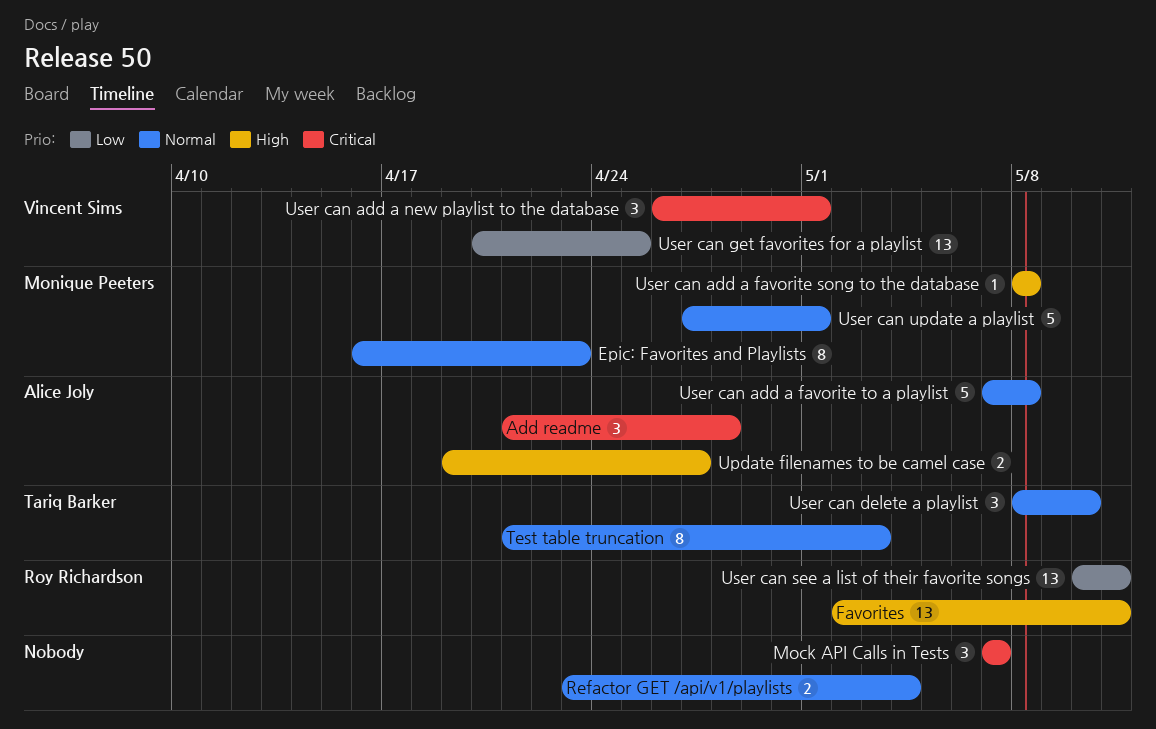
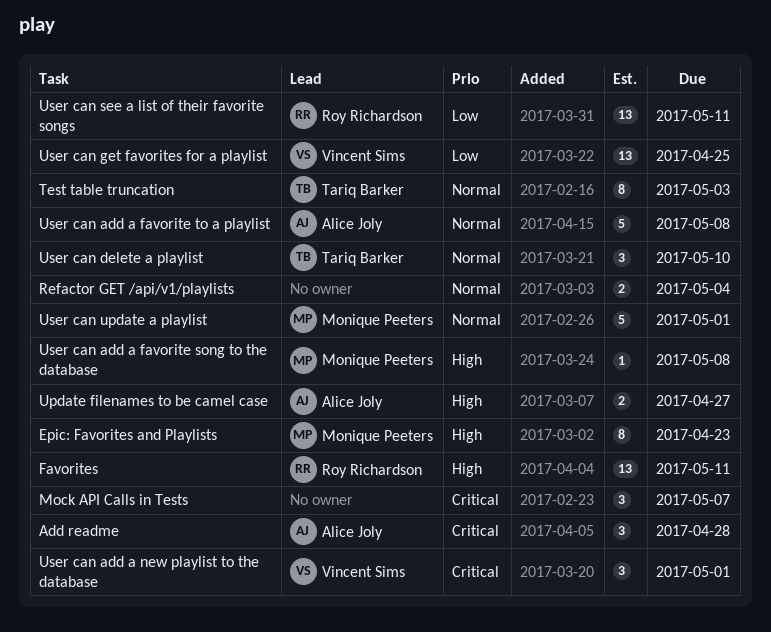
Epic: Favorites and Playlists, priority: Normal -> High

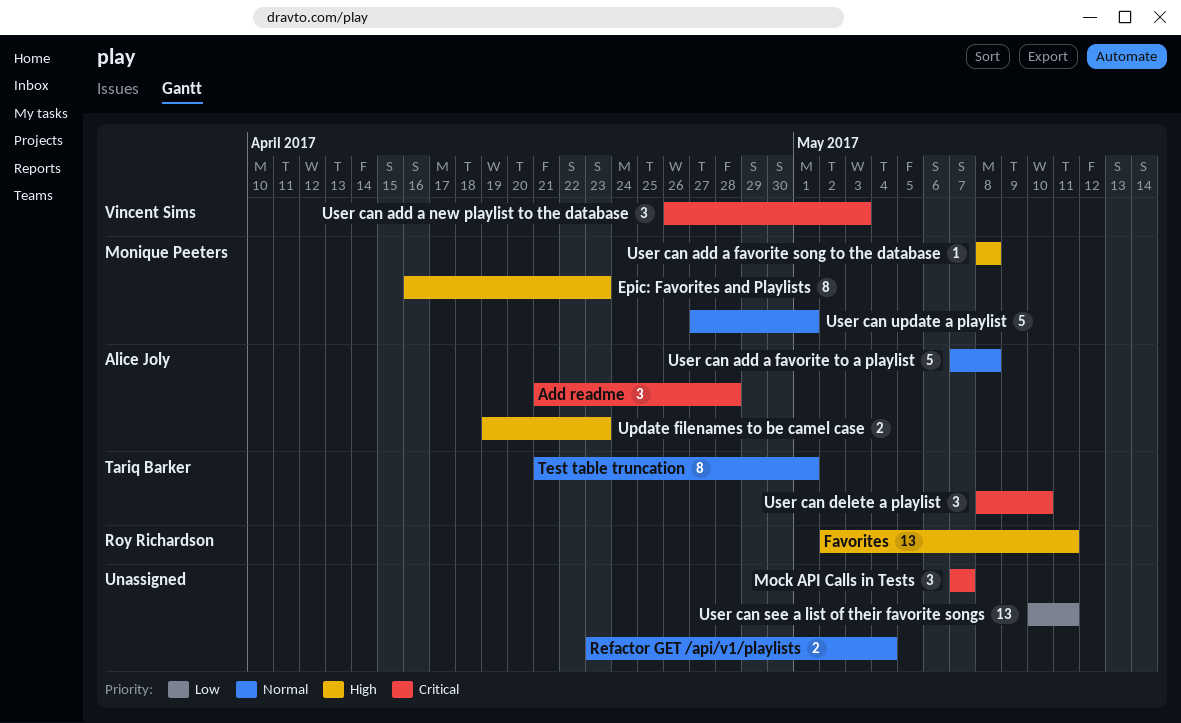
Test table truncation, due: May 3 -> May 1
Update filenames to be camel case, due: Apr 27 -> Apr 23
User can add a new playlist to the database, due: May 1 -> May 3
User can delete a playlist, priority: Normal -> Critical
User can get favorites for a playlist: present -> none
User can see a list of their favorite songs, owner: Roy Richardson -> none

